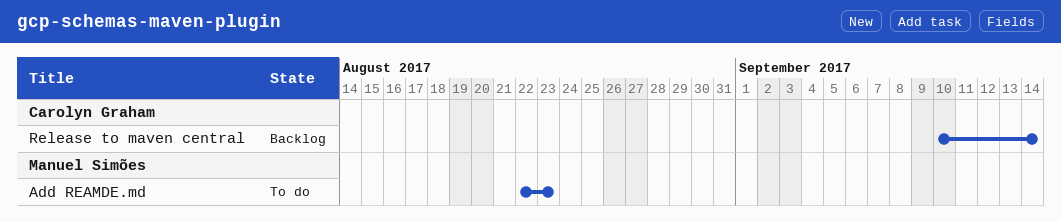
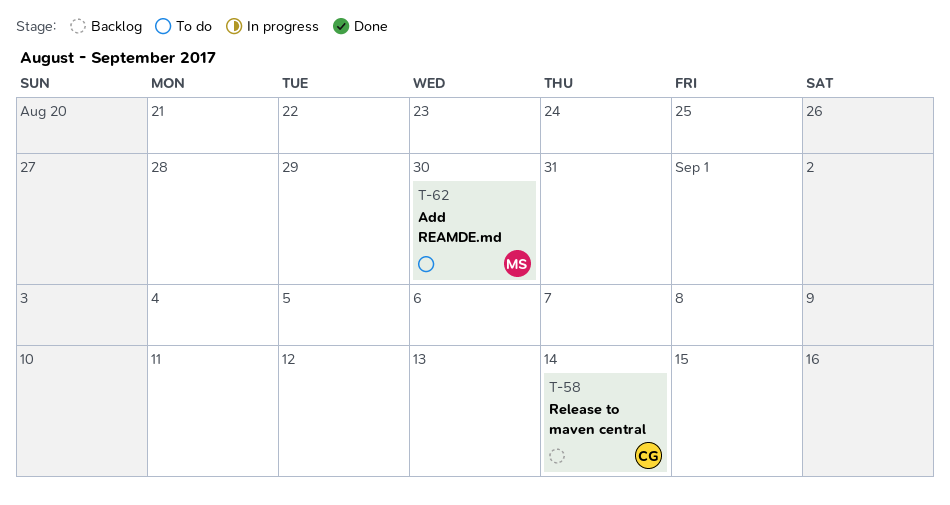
Add REAMDE.md, due: Aug 23 -> Aug 30

